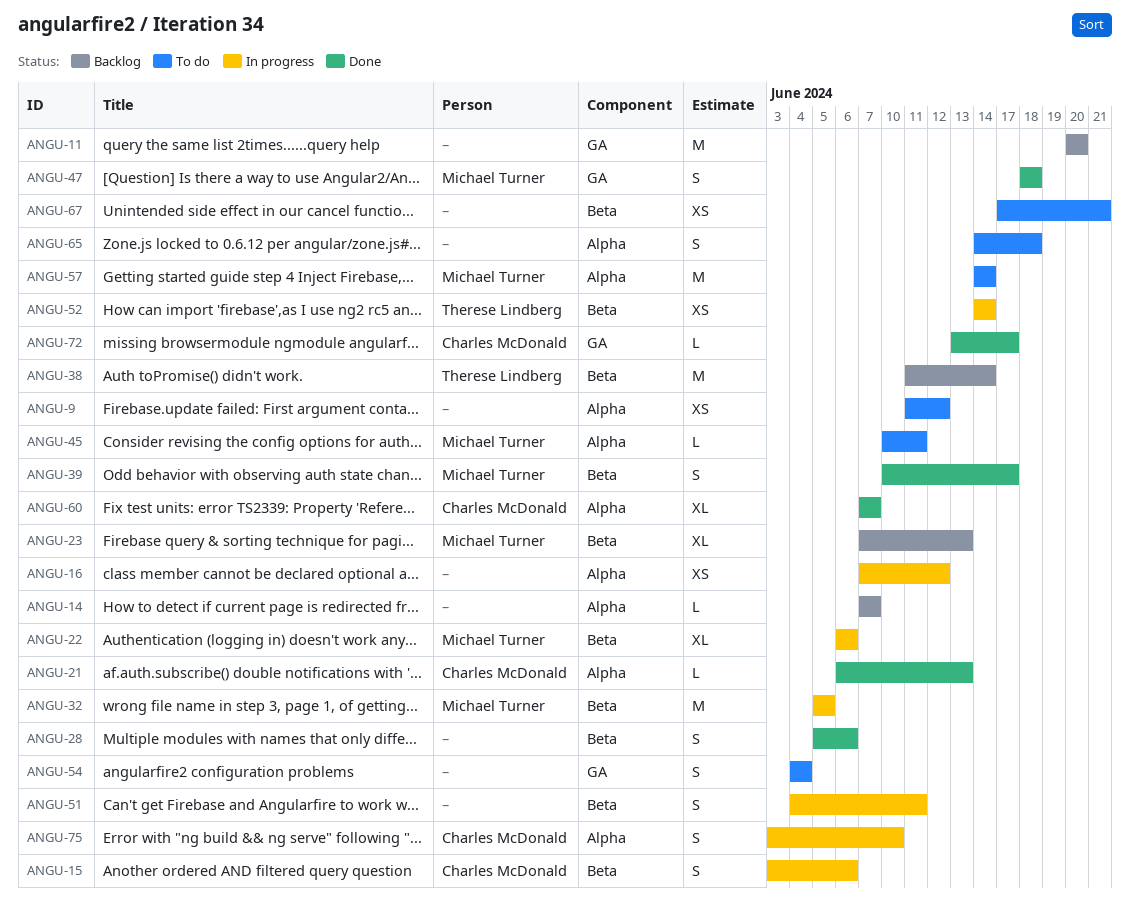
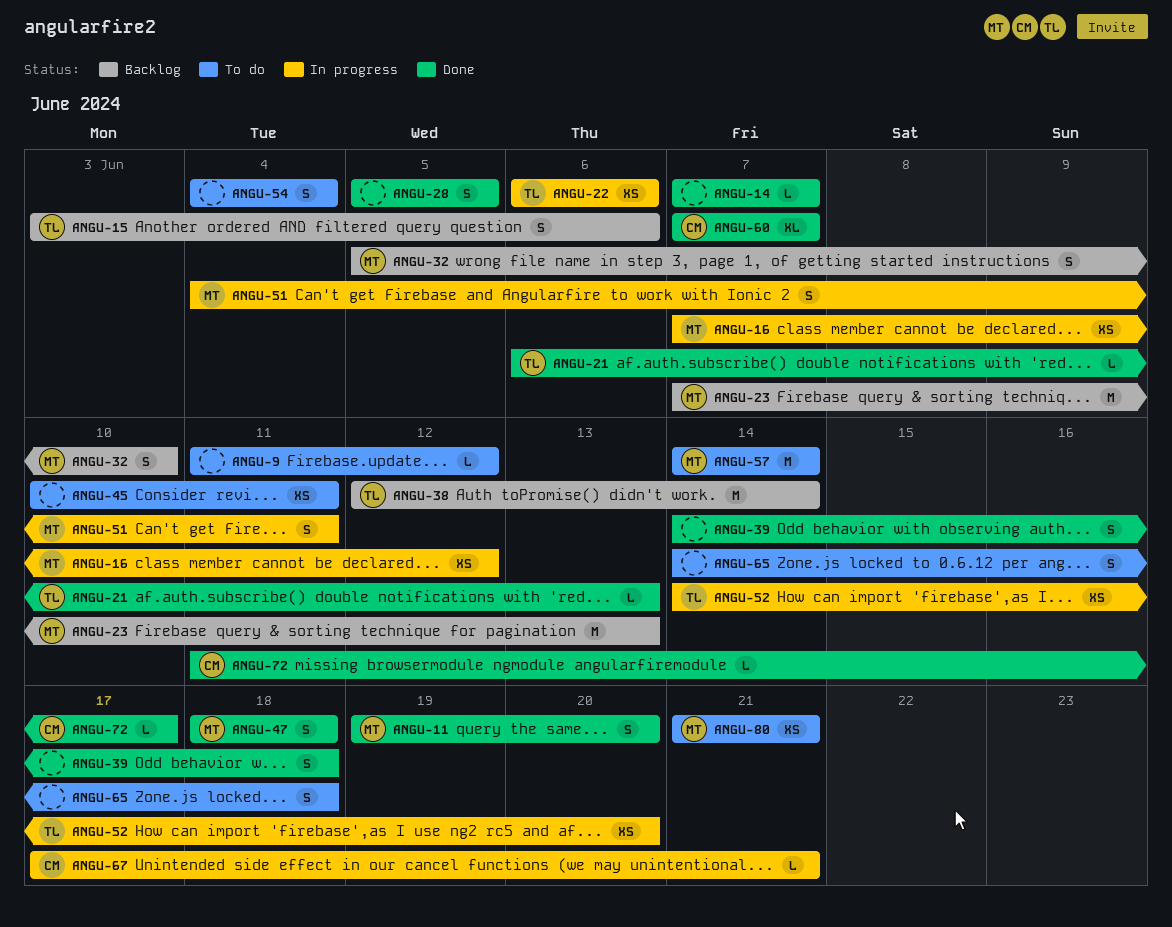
ANGU-9, estimate: XS -> L
ANGU-11, status: Backlog -> Done
ANGU-11, owner: none -> Michael Turner
ANGU-11, estimate: M -> S
ANGU-11, start: Jun 20 -> Jun 19
ANGU-14, status: Backlog -> Done
ANGU-15, status: In progress -> Backlog
ANGU-15, owner: Charles McDonald -> Therese Lindberg
ANGU-16, owner: none -> Michael Turner
ANGU-21, owner: Charles McDonald -> Therese Lindberg
ANGU-22, owner: Michael Turner -> Therese Lindberg
ANGU-22, estimate: XL -> XS
ANGU-23, estimate: XL -> M
ANGU-28, due: Jun 6 -> Jun 5
ANGU-32, status: In progress -> Backlog
ANGU-32, estimate: M -> S
ANGU-32, due: Jun 5 -> Jun 10
ANGU-38, start: Jun 11 -> Jun 12
ANGU-39, owner: Michael Turner -> none
ANGU-39, start: Jun 10 -> Jun 14
ANGU-39, due: Jun 17 -> Jun 18
ANGU-45, owner: Michael Turner -> none
ANGU-45, estimate: L -> XS
ANGU-51, owner: none -> Michael Turner
ANGU-52, due: Jun 14 -> Jun 20
ANGU-67, status: To do -> In progress
ANGU-67, owner: none -> Charles McDonald
ANGU-67, estimate: XS -> L
ANGU-72, start: Jun 13 -> Jun 11
ANGU-75: present -> none
ANGU-80: none -> present

